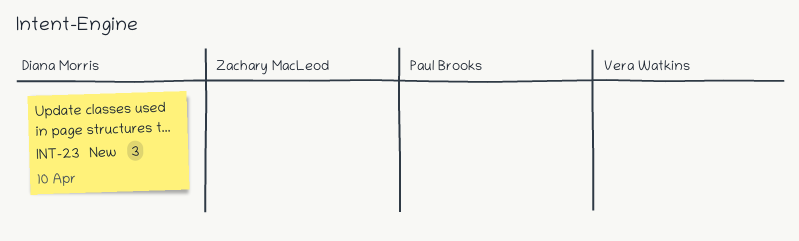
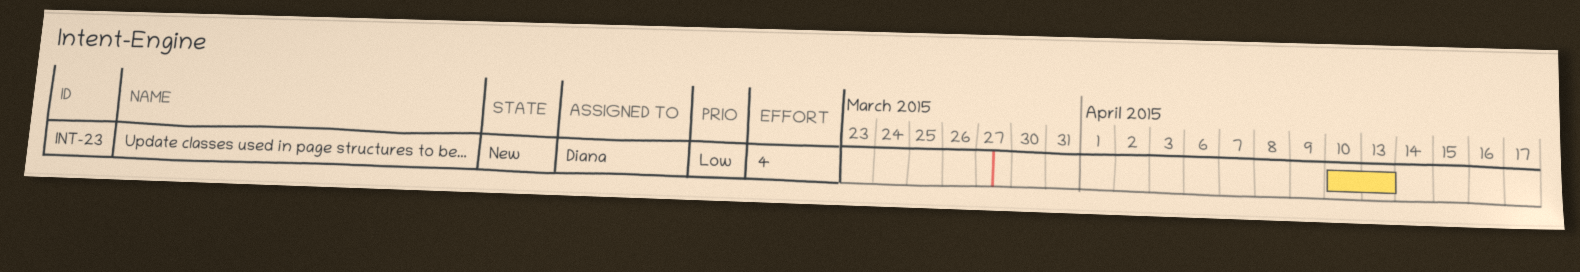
INT-23, estimate: 3 -> 4
INT-23, due: Apr 10 -> Apr 13

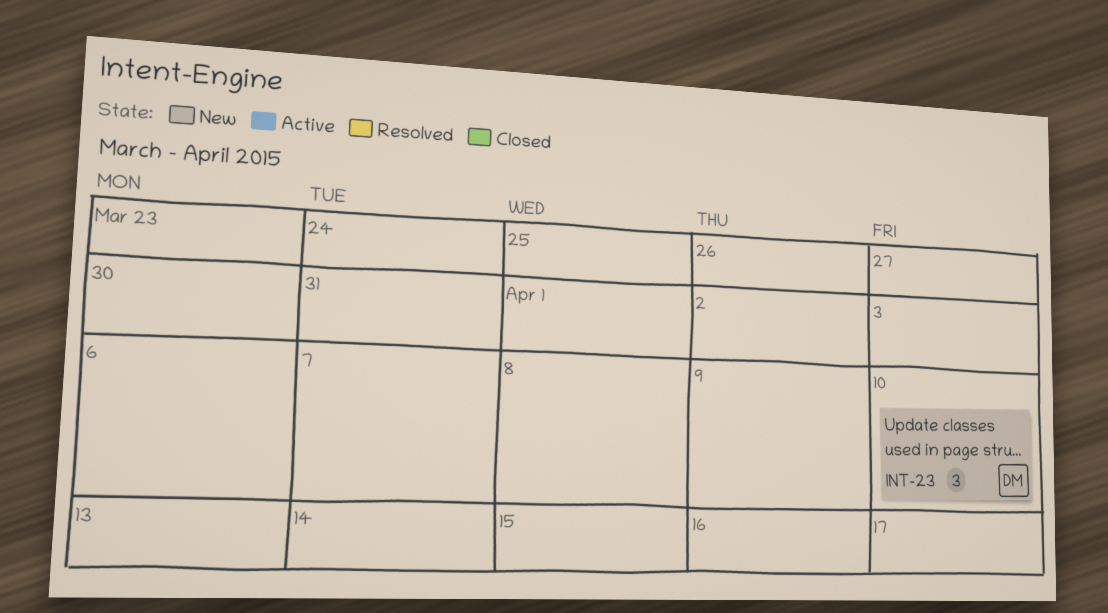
INT-23, estimate: 4 -> 3
INT-23, due: Apr 13 -> Apr 10

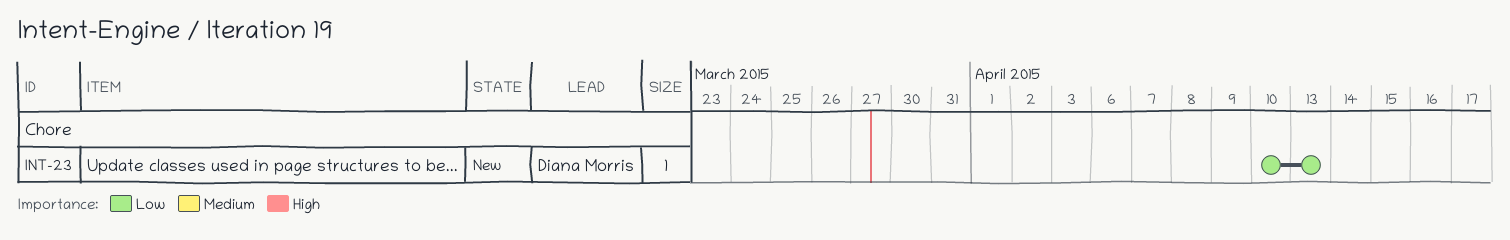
INT-23, estimate: 3 -> 1
INT-23, due: Apr 10 -> Apr 13

